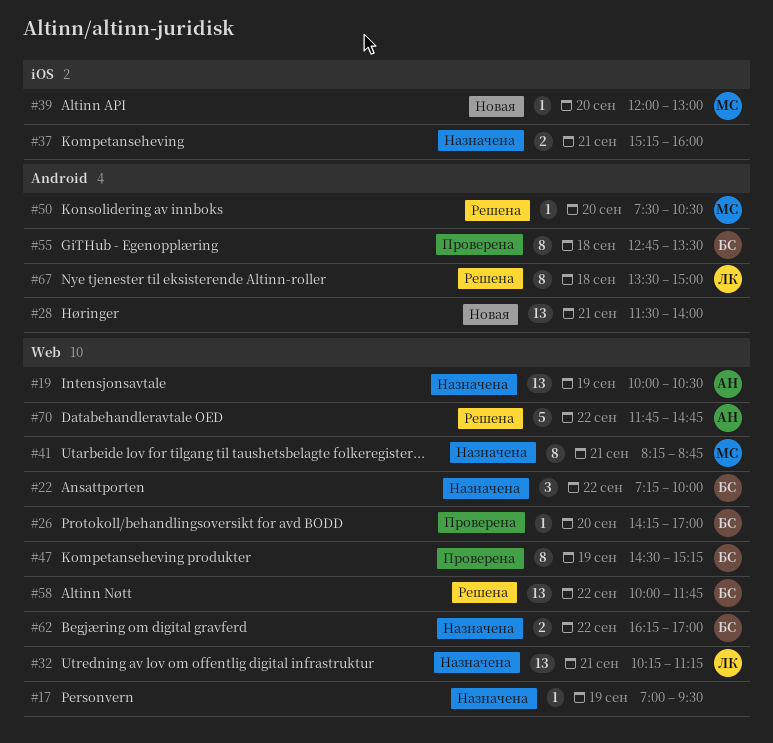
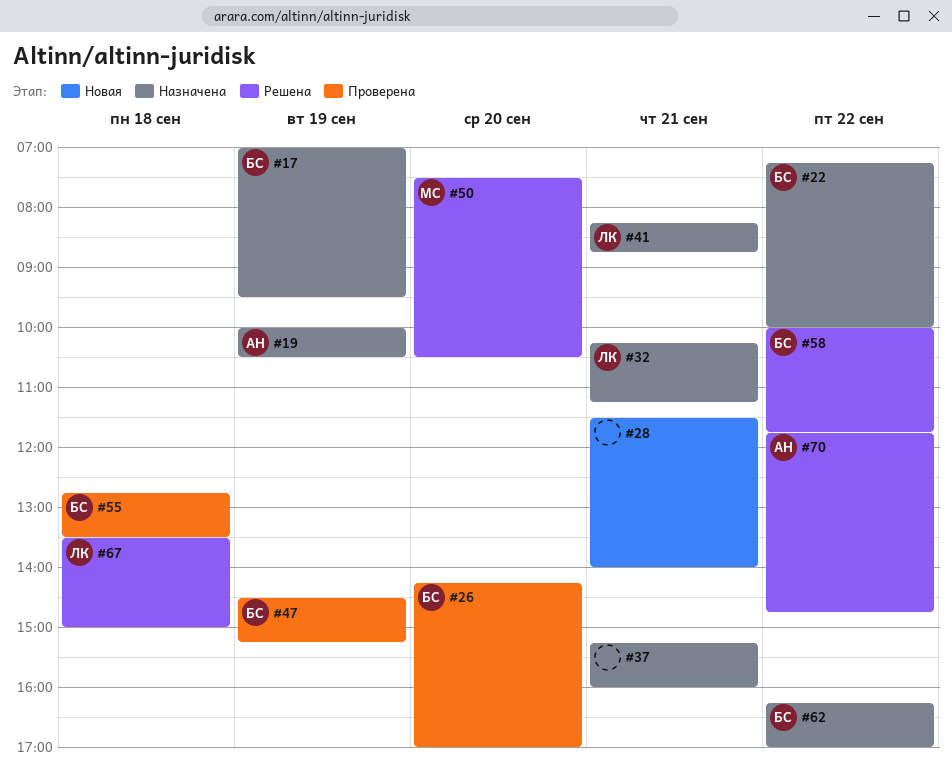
#17, owner: none -> БС
#39: present -> none
#41, owner: МС -> ЛК

